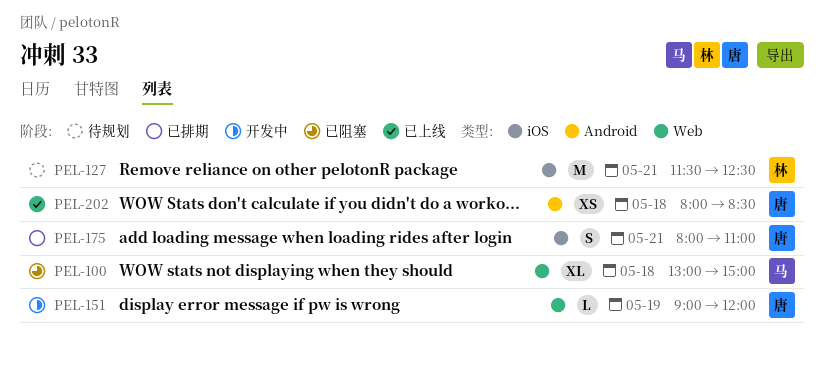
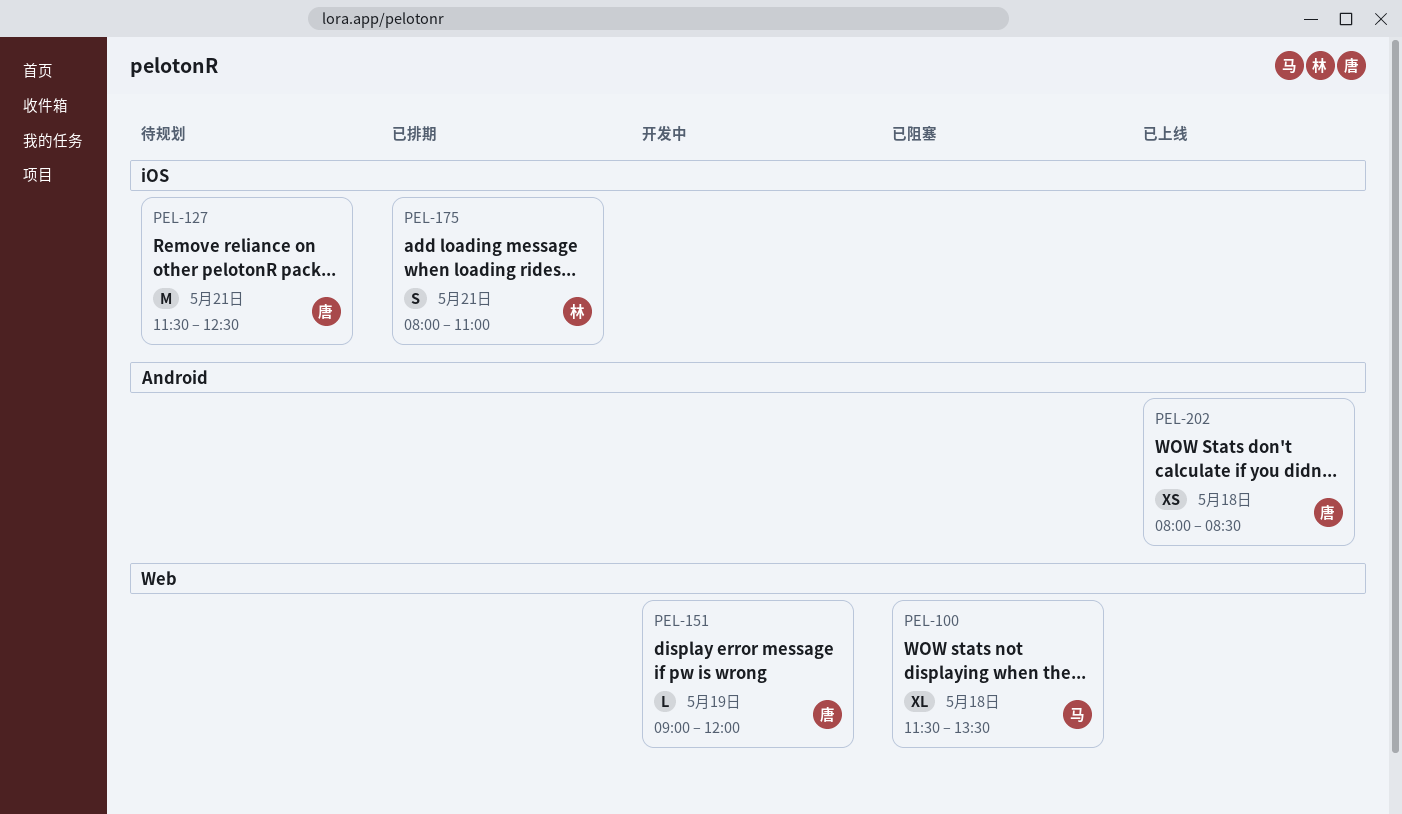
PEL-100, begins: 13:00 -> 11:30
PEL-100, ends: 15:00 -> 13:30
PEL-127, owner: 林 -> 唐
PEL-175, owner: 唐 -> 林

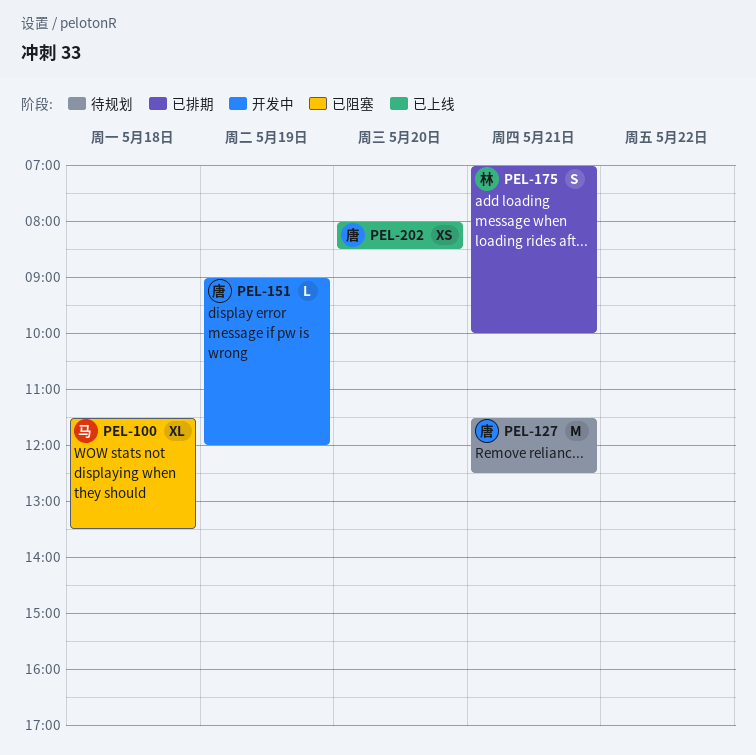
PEL-175, begins: 08:00 -> 07:00
PEL-175, ends: 11:00 -> 10:00
PEL-202, day: May 18 -> May 20

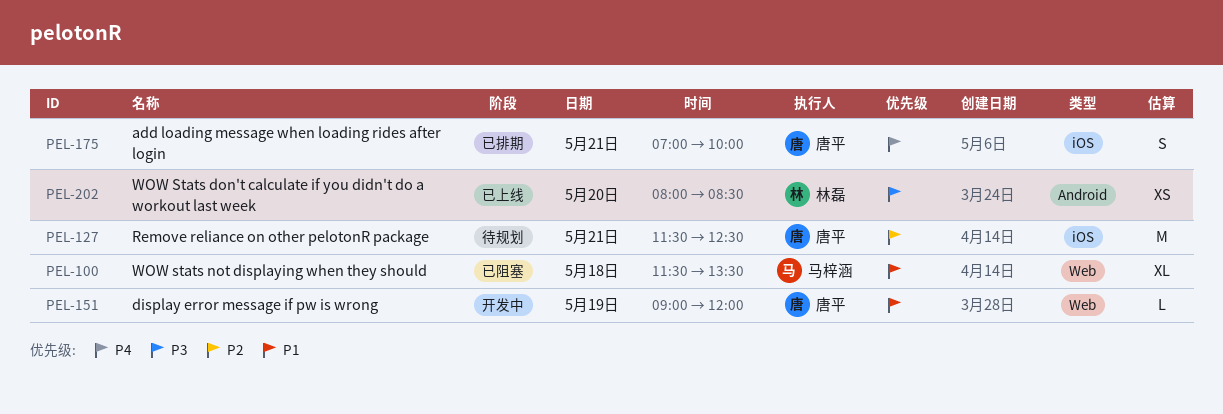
PEL-175, owner: 林磊 -> 唐平
PEL-202, owner: 唐平 -> 林磊

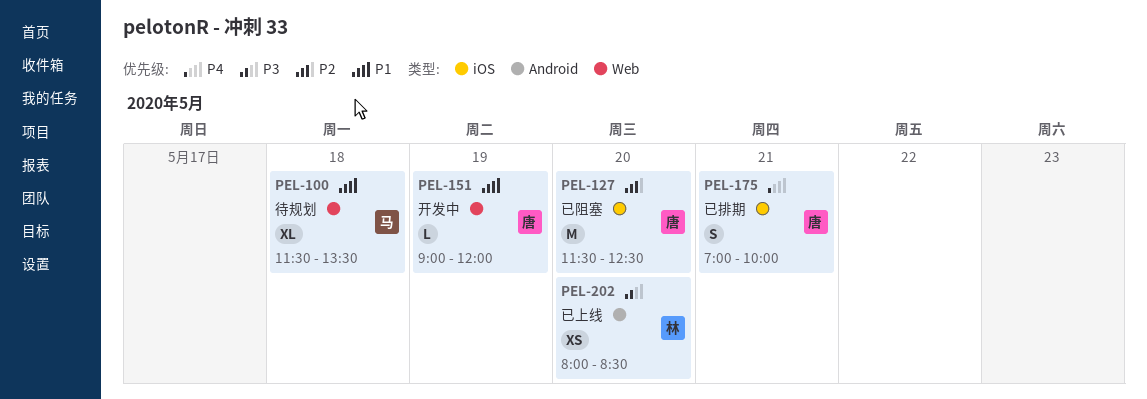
PEL-100, status: 已阻塞 -> 待规划
PEL-127, status: 待规划 -> 已阻塞
PEL-127, day: May 21 -> May 20

